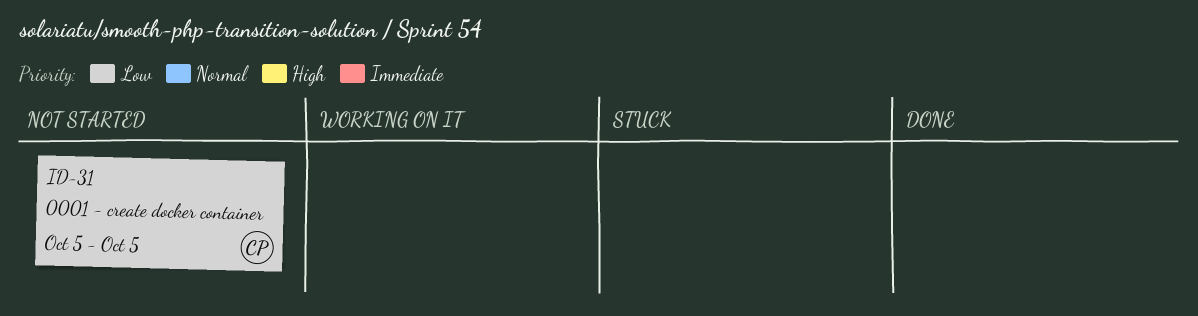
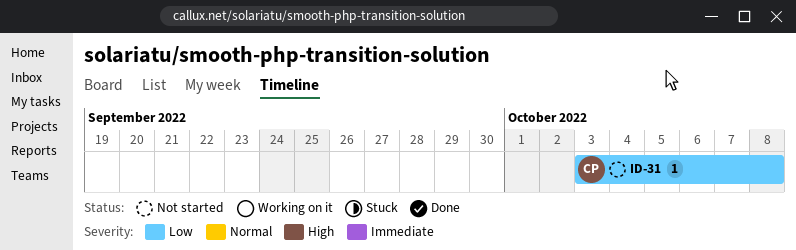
ID-31, start: Oct 5 -> Oct 3
ID-31, due: Oct 5 -> Oct 8

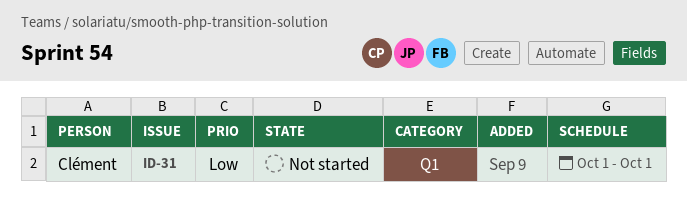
ID-31, start: Oct 3 -> Oct 1
ID-31, due: Oct 8 -> Oct 1

